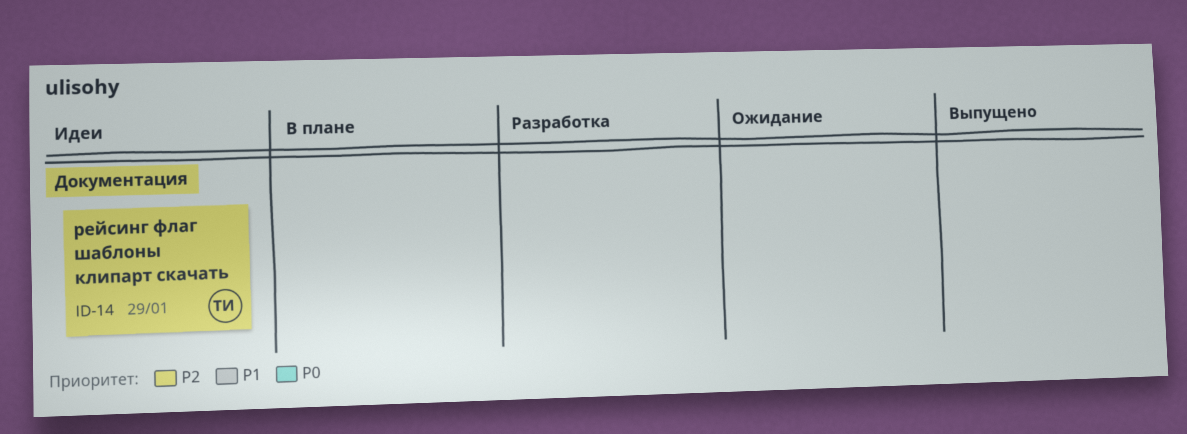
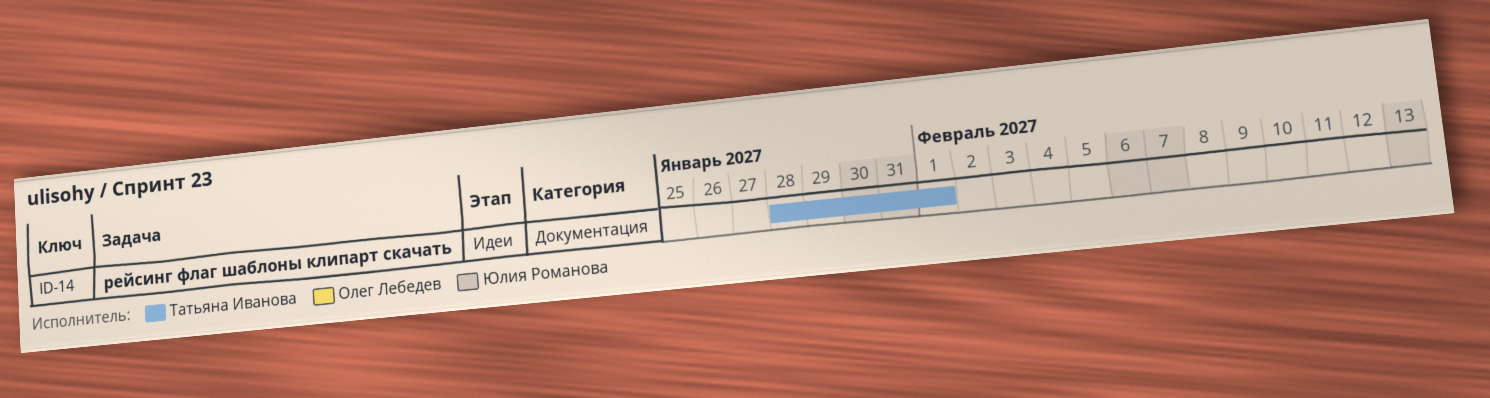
ID-14, due: Jan 29 -> Feb 1

